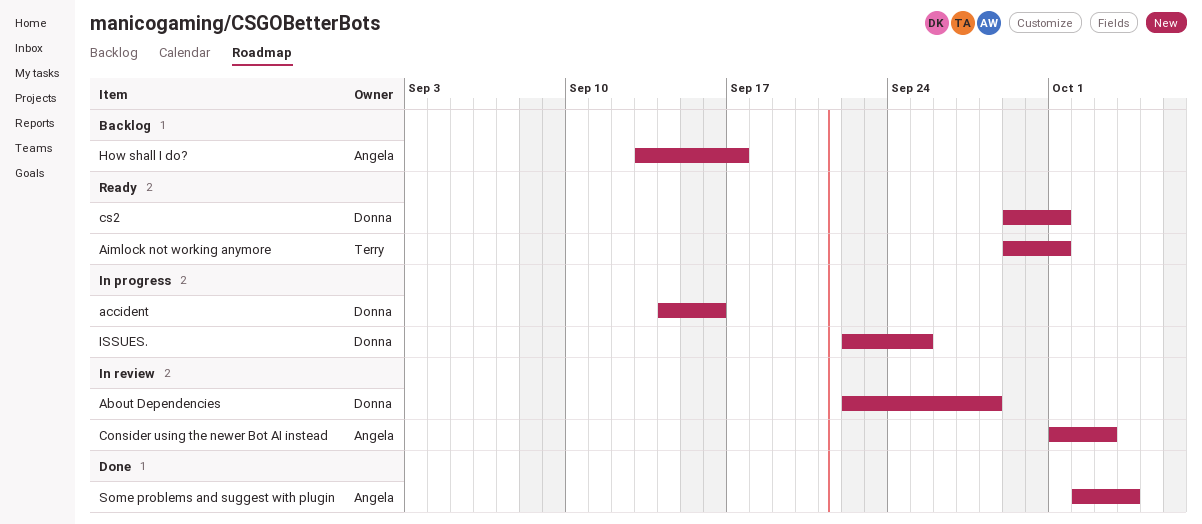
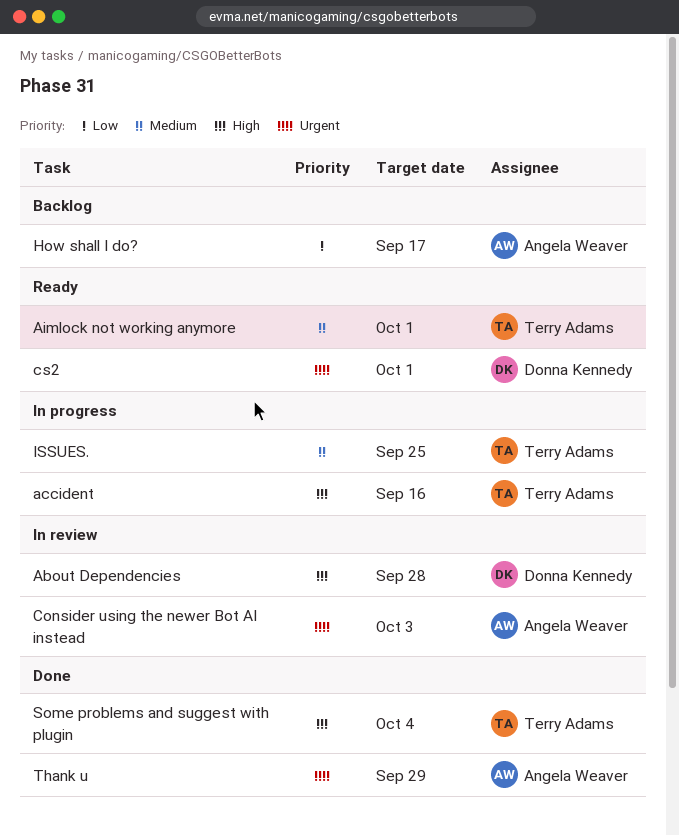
accident, owner: Donna Kennedy -> Terry Adams
ISSUES., owner: Donna Kennedy -> Terry Adams
Some problems and suggest with plugin, owner: Angela Weaver -> Terry Adams
Thank u: none -> present

